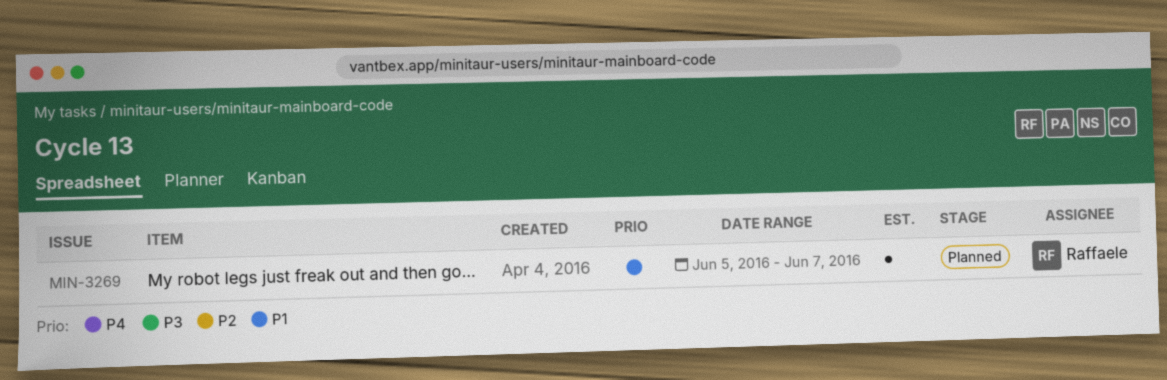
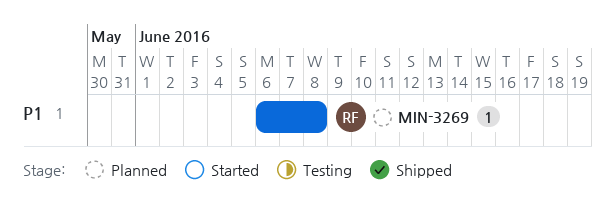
MIN-3269, start: Jun 5 -> Jun 6
MIN-3269, due: Jun 7 -> Jun 8

